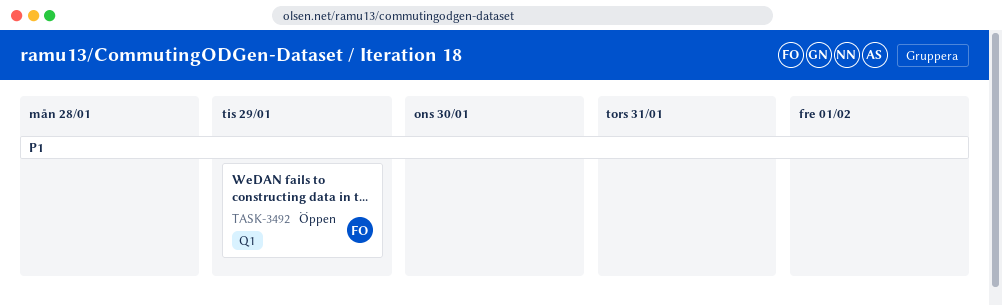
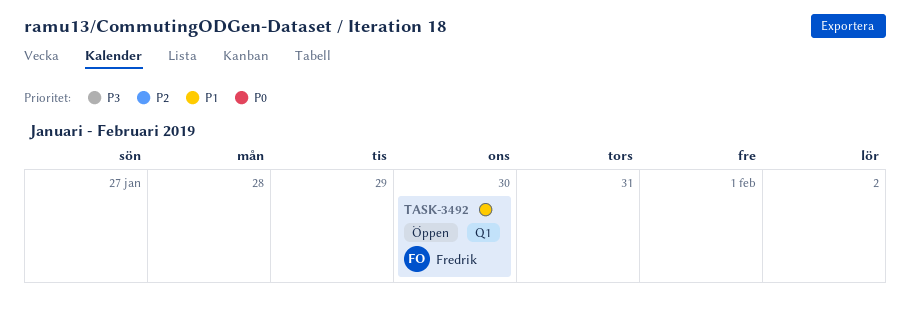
TASK-3492, due: Jan 29 -> Jan 30

